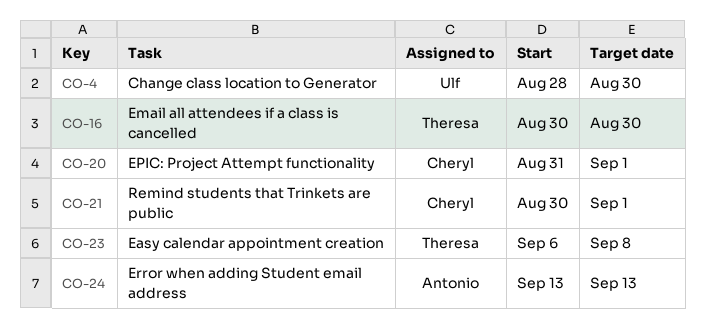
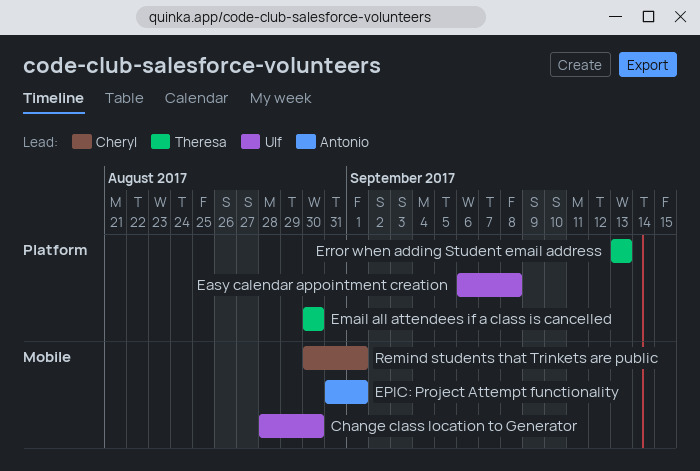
Easy calendar appointment creation, owner: Theresa -> Ulf
EPIC: Project Attempt functionality, owner: Cheryl -> Antonio
Error when adding Student email address, owner: Antonio -> Theresa

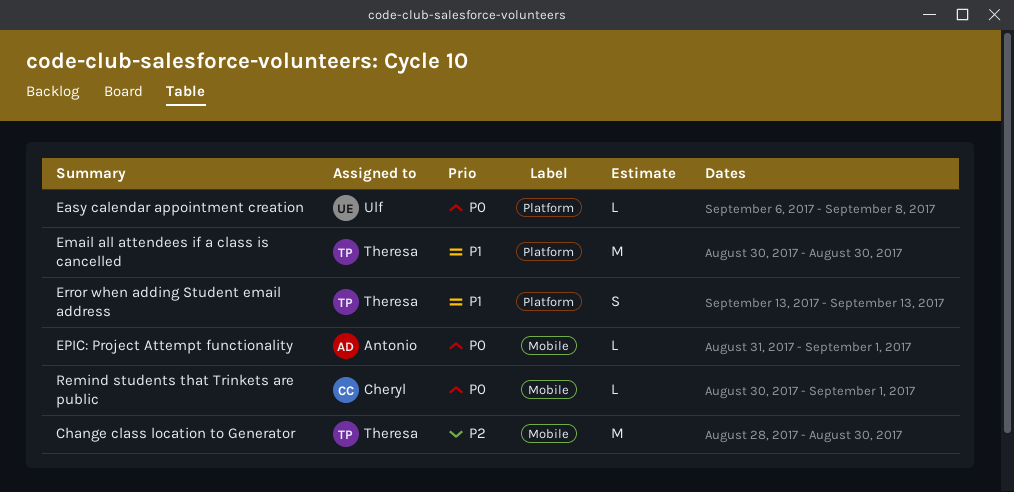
Change class location to Generator, owner: Ulf -> Theresa

